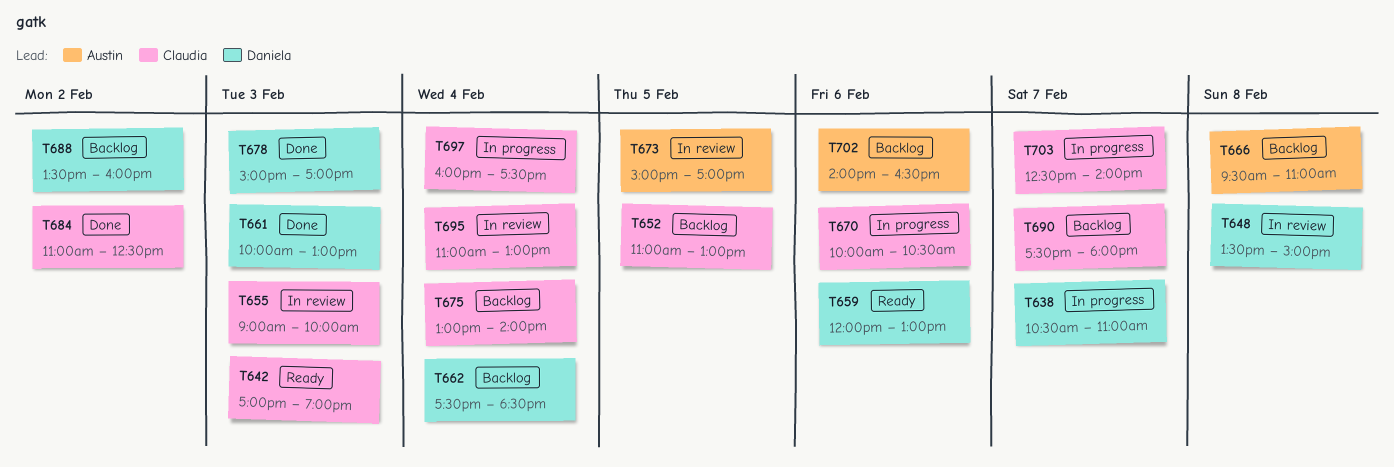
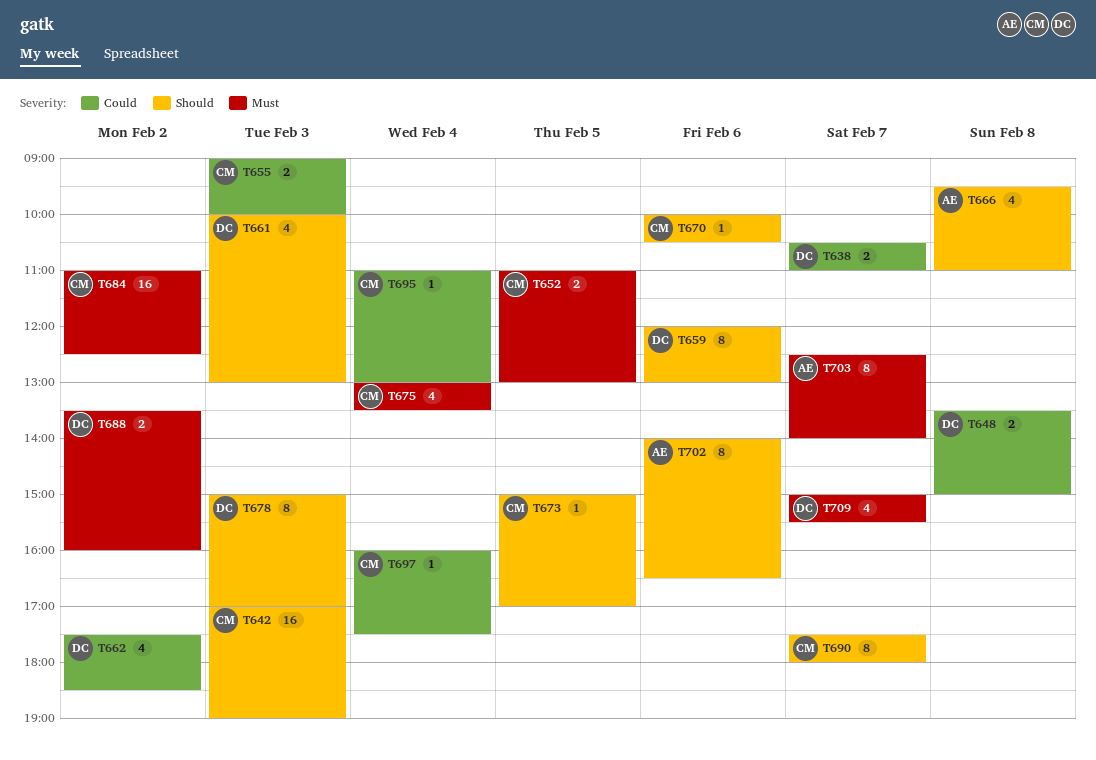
T662, day: Feb 4 -> Feb 2
T673, owner: Austin -> Claudia
T675, ends: 14:00 -> 13:30
T703, owner: Claudia -> Austin
T709: none -> present

